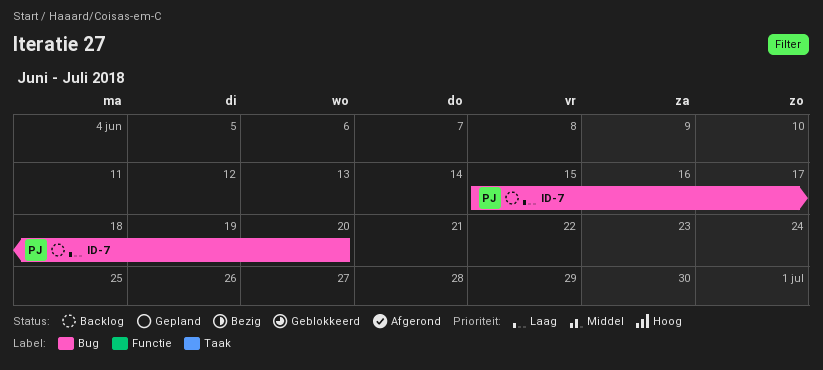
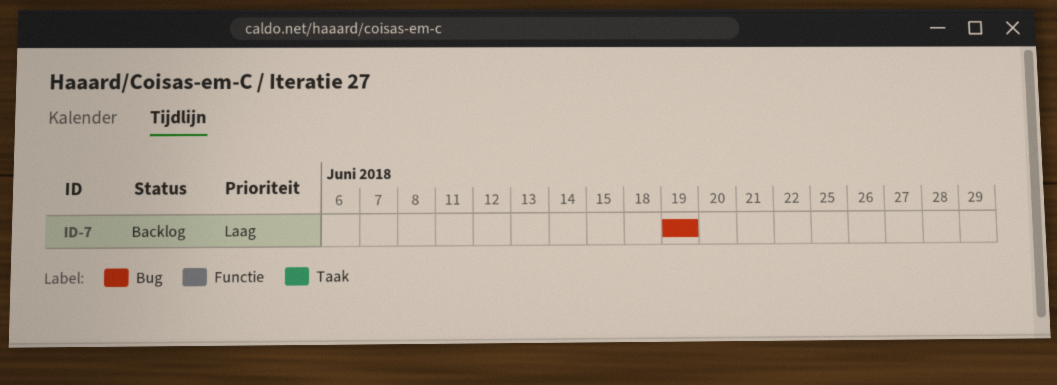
ID-7, start: Jun 15 -> Jun 19
ID-7, due: Jun 20 -> Jun 19

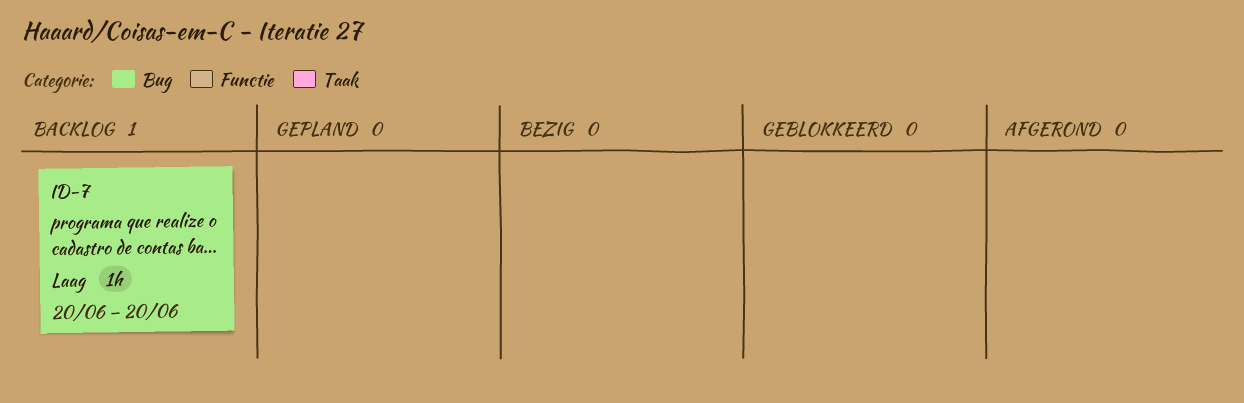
ID-7, start: Jun 19 -> Jun 20
ID-7, due: Jun 19 -> Jun 20

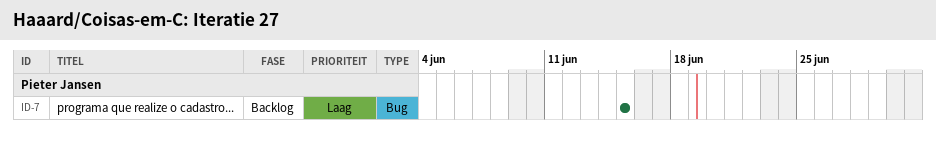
ID-7, start: Jun 20 -> Jun 15
ID-7, due: Jun 20 -> Jun 15

